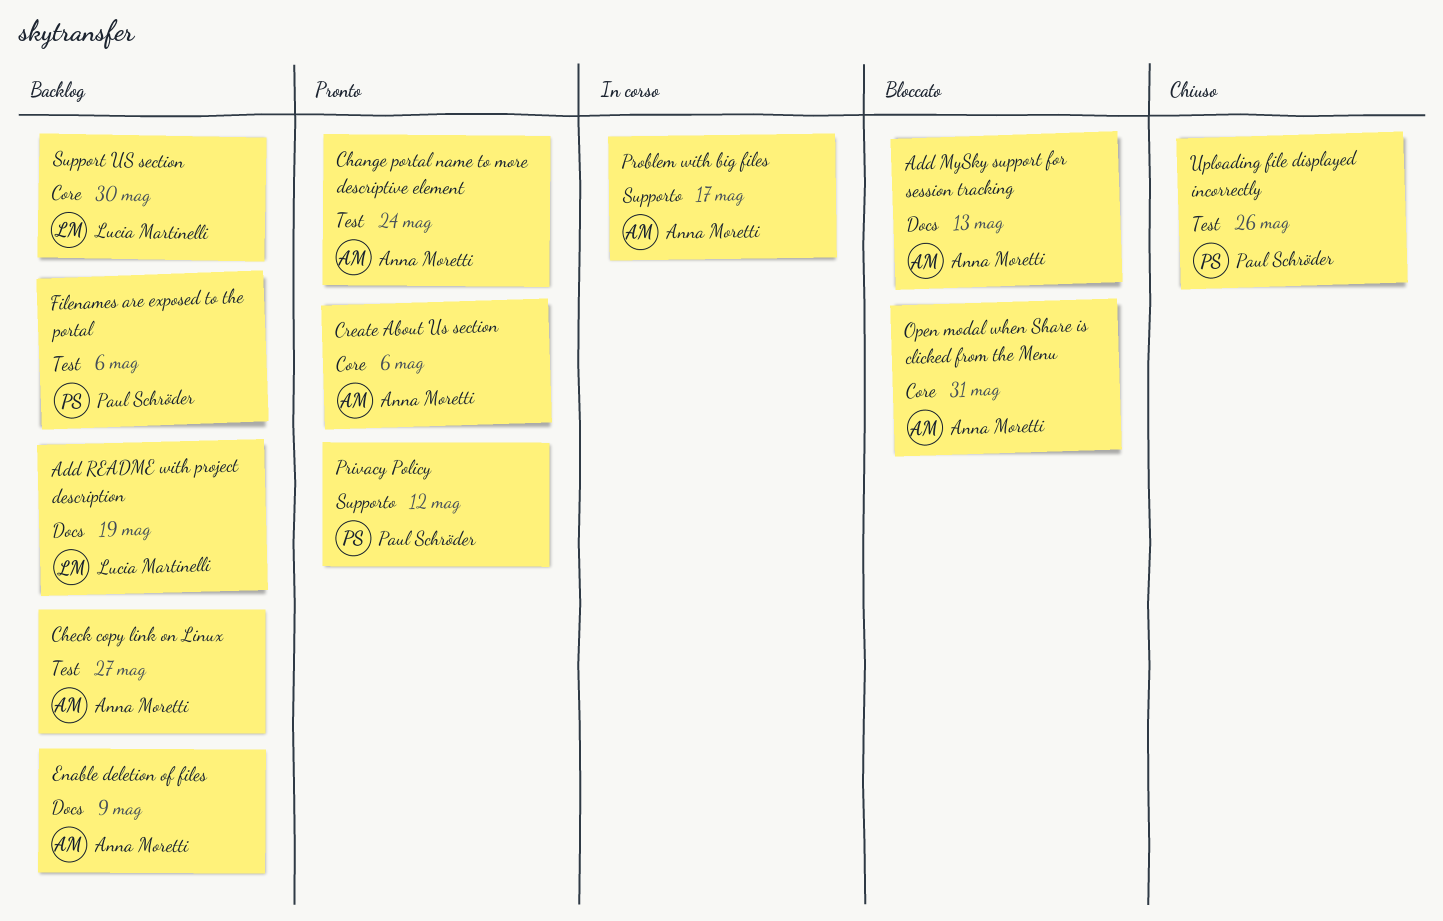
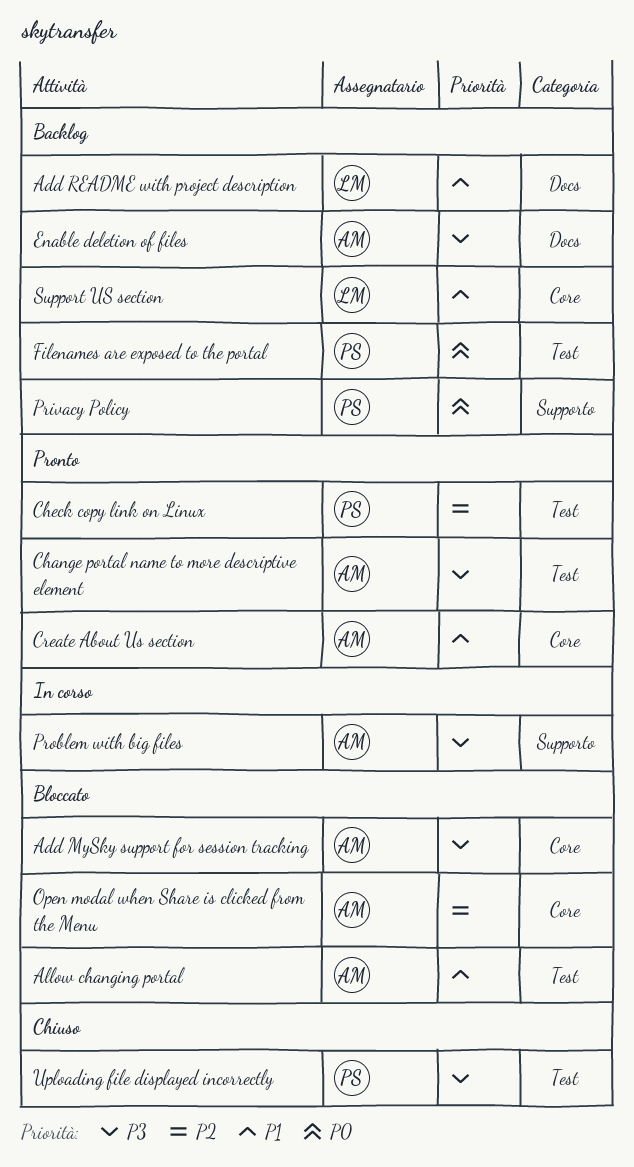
Add MySky support for session tracking, label: Docs -> Core
Allow changing portal: none -> present
Check copy link on Linux, status: Backlog -> Pronto
Check copy link on Linux, owner: Anna Moretti -> Paul Schröder
Privacy Policy, status: Pronto -> Backlog

